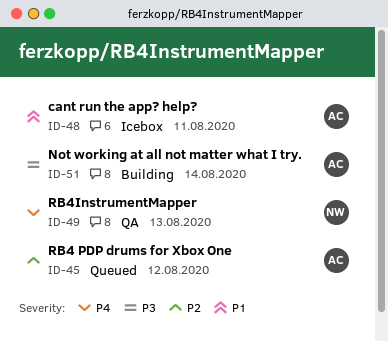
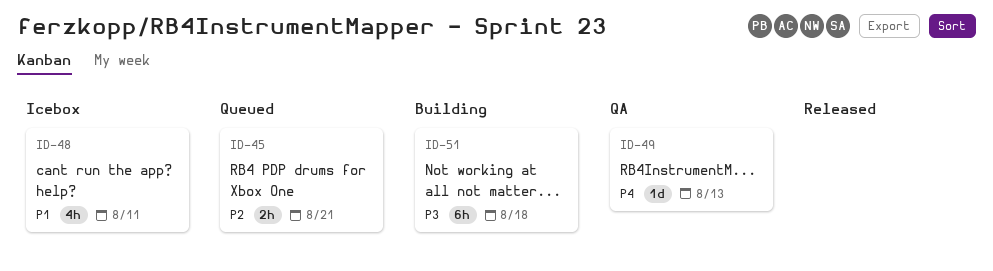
ID-45, due: Aug 12 -> Aug 21
ID-51, due: Aug 14 -> Aug 18

